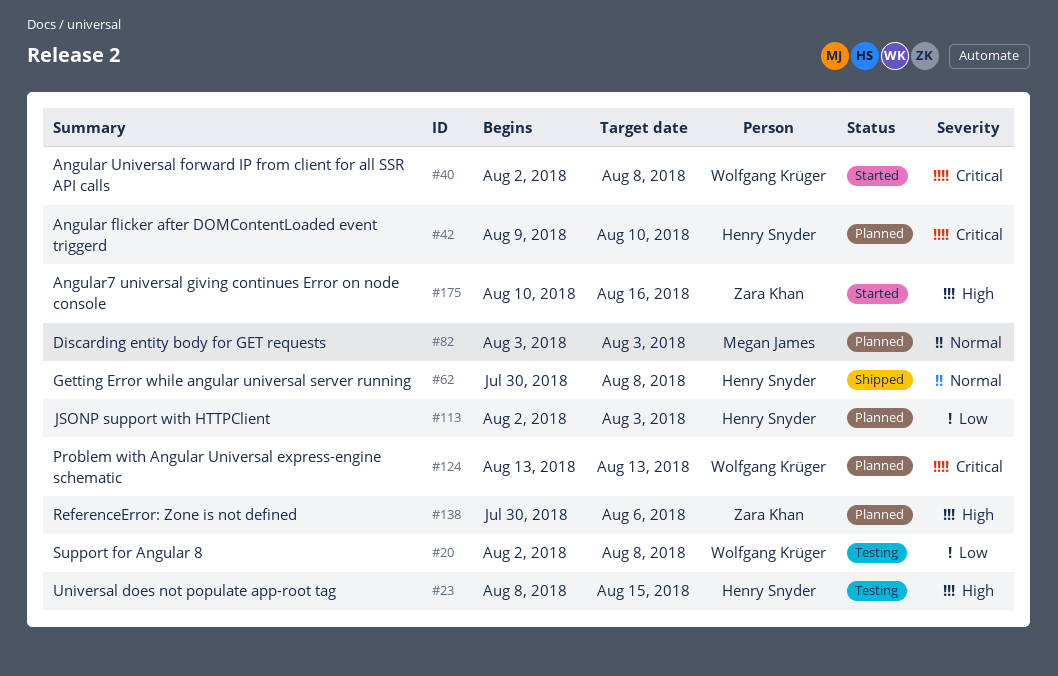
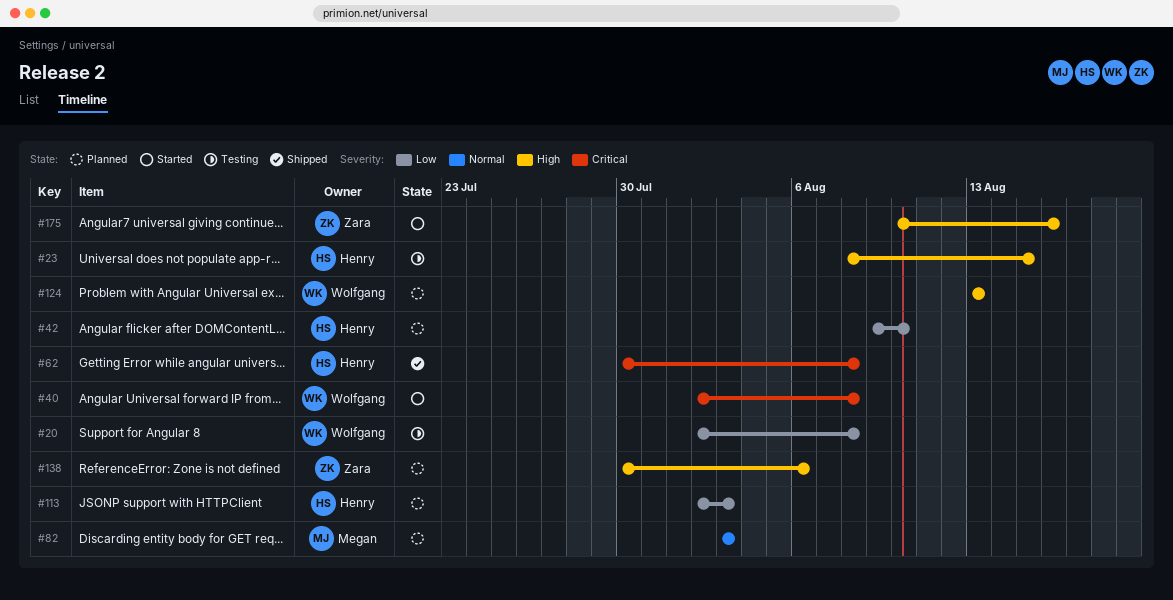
#42, priority: Critical -> Low
#62, priority: Normal -> Critical
#124, priority: Critical -> High

